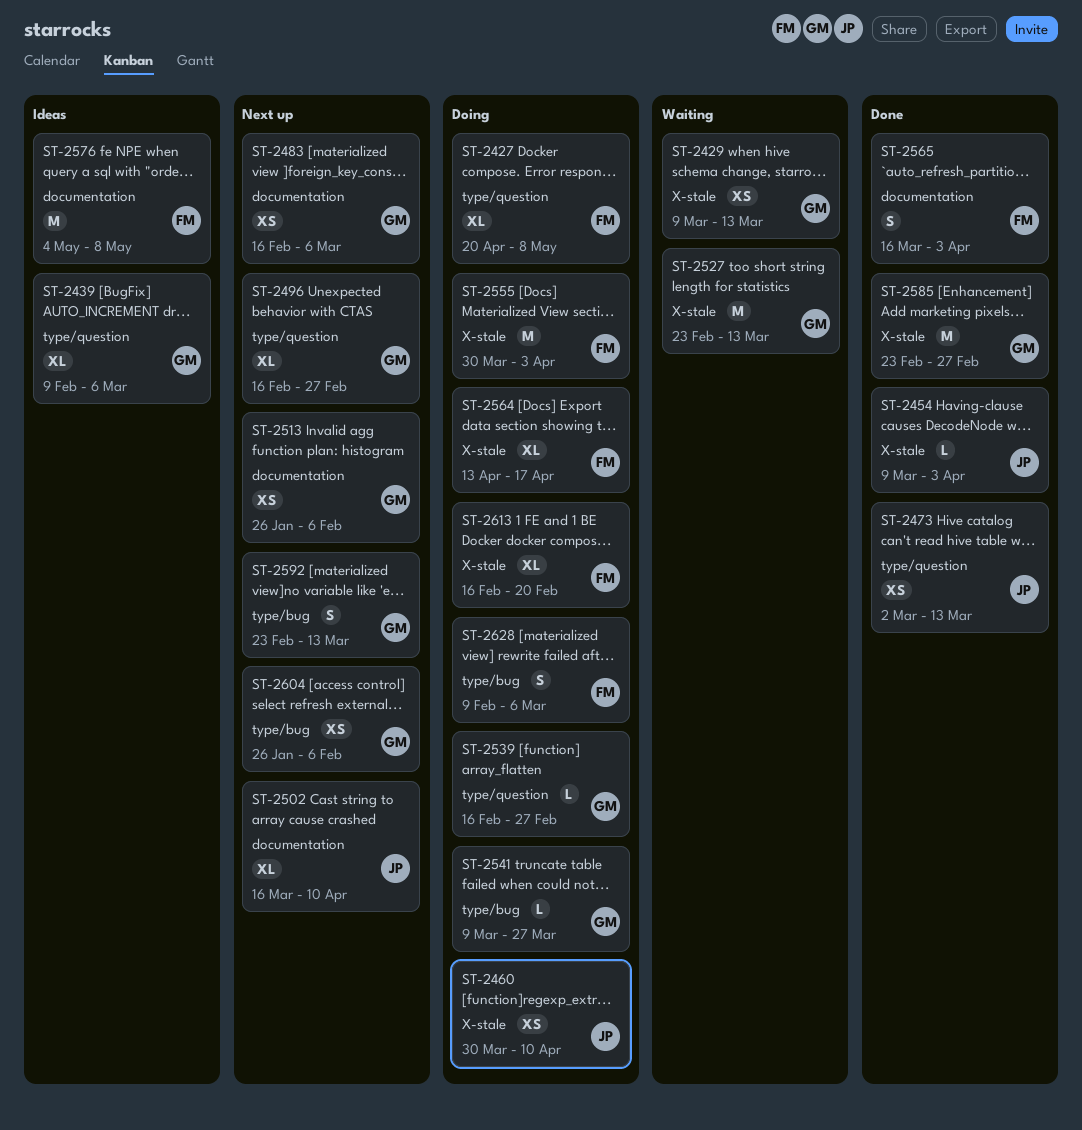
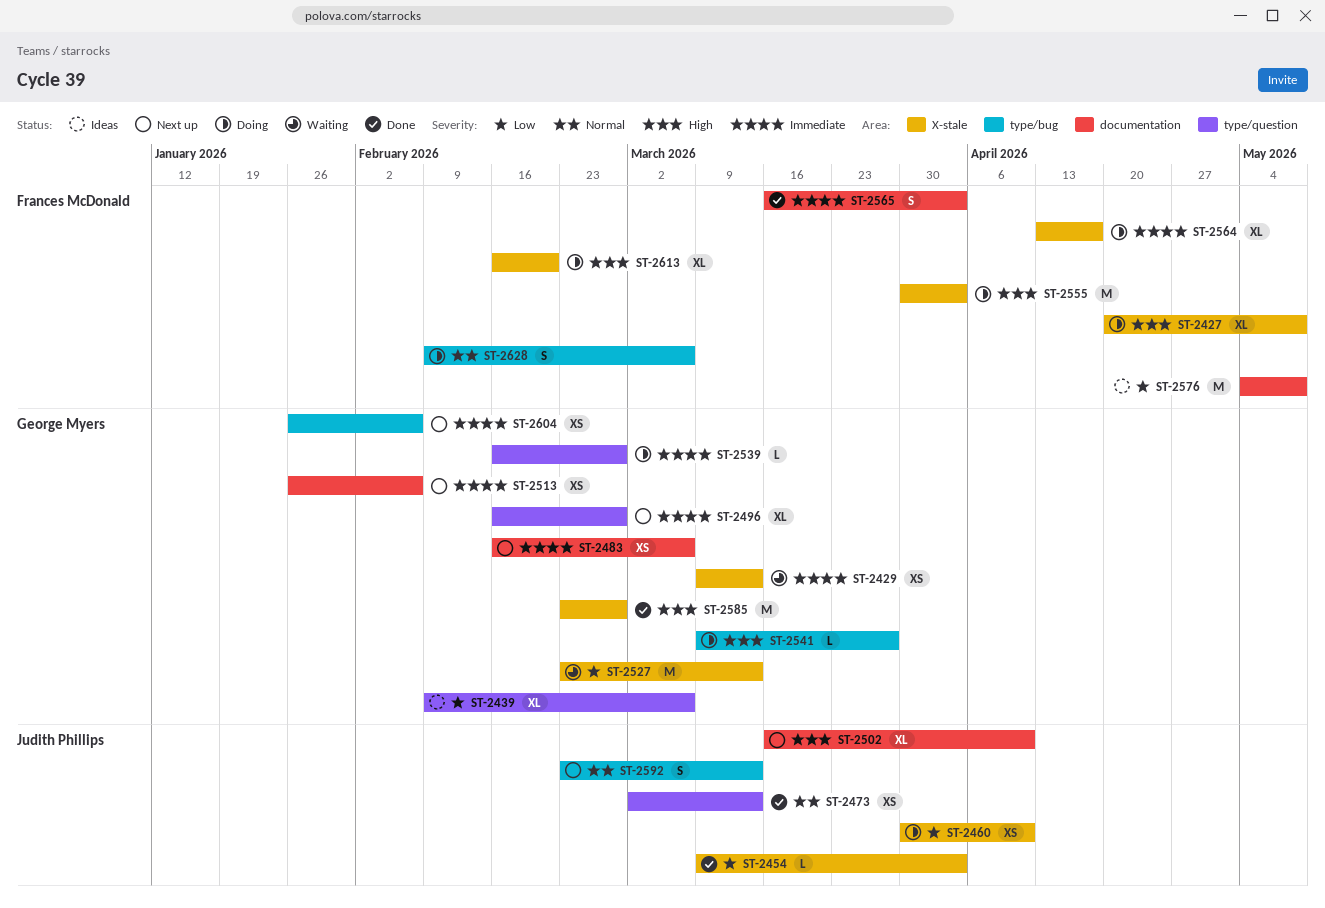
ST-2427, label: type/question -> X-stale
ST-2592, owner: George Myers -> Judith Phillips

